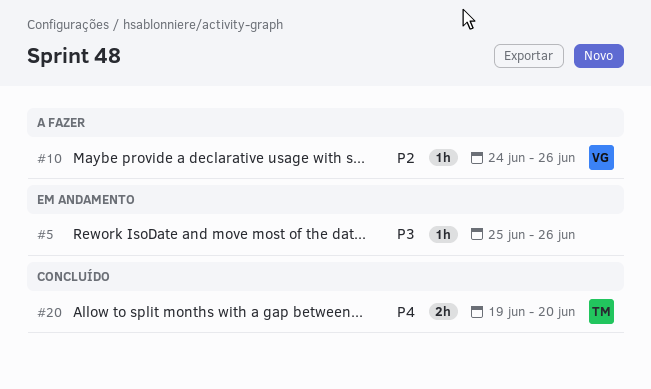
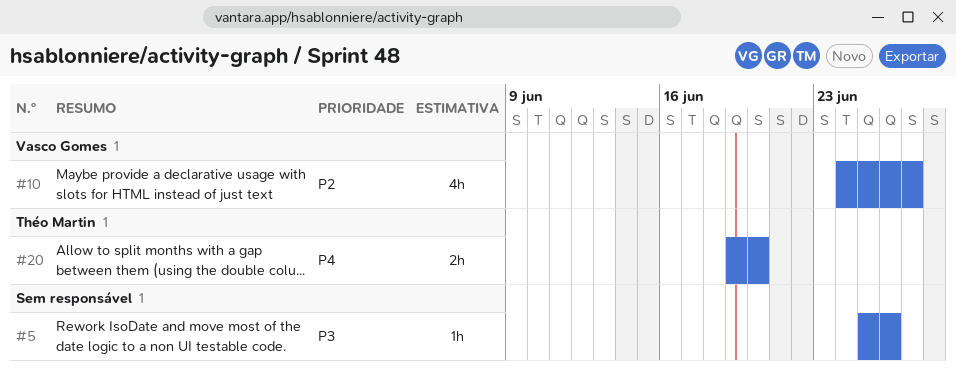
#10, estimate: 1h -> 4h
#10, due: Jun 26 -> Jun 27

